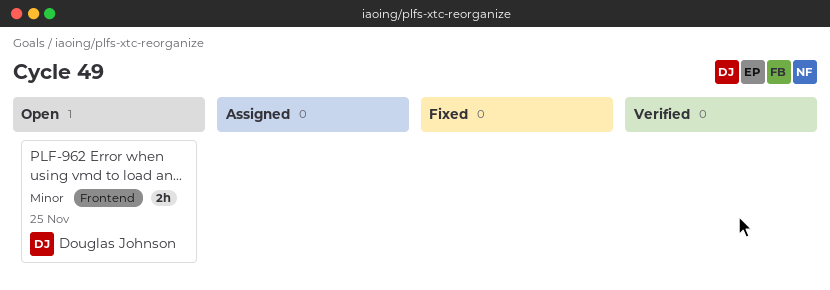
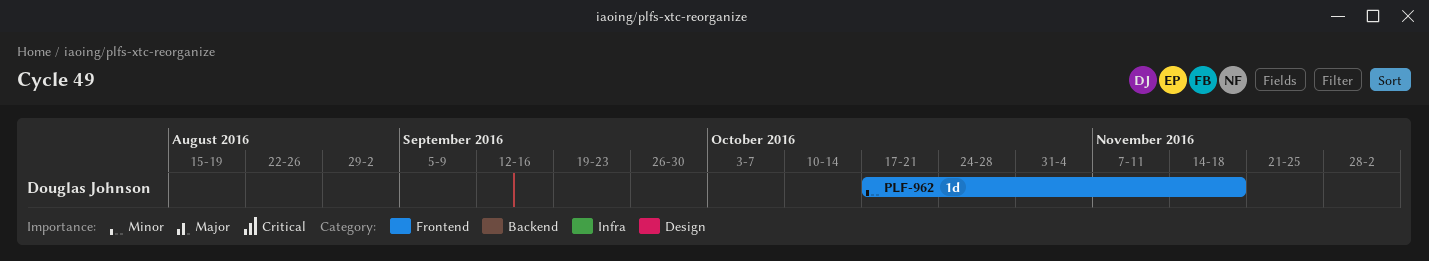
PLF-962, estimate: 2h -> 1d
PLF-962, due: Nov 25 -> Nov 18

